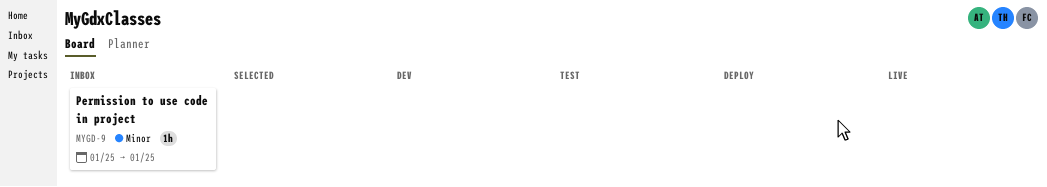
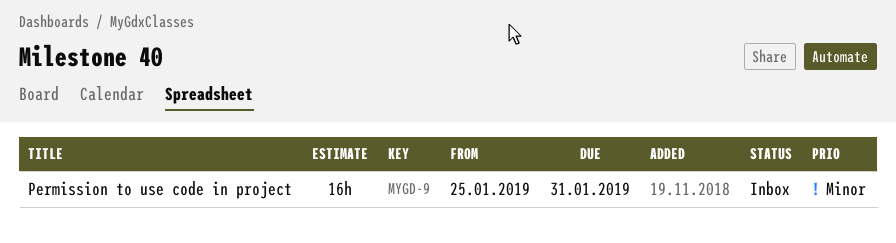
MYGD-9, estimate: 1h -> 16h
MYGD-9, due: Jan 25 -> Jan 31

